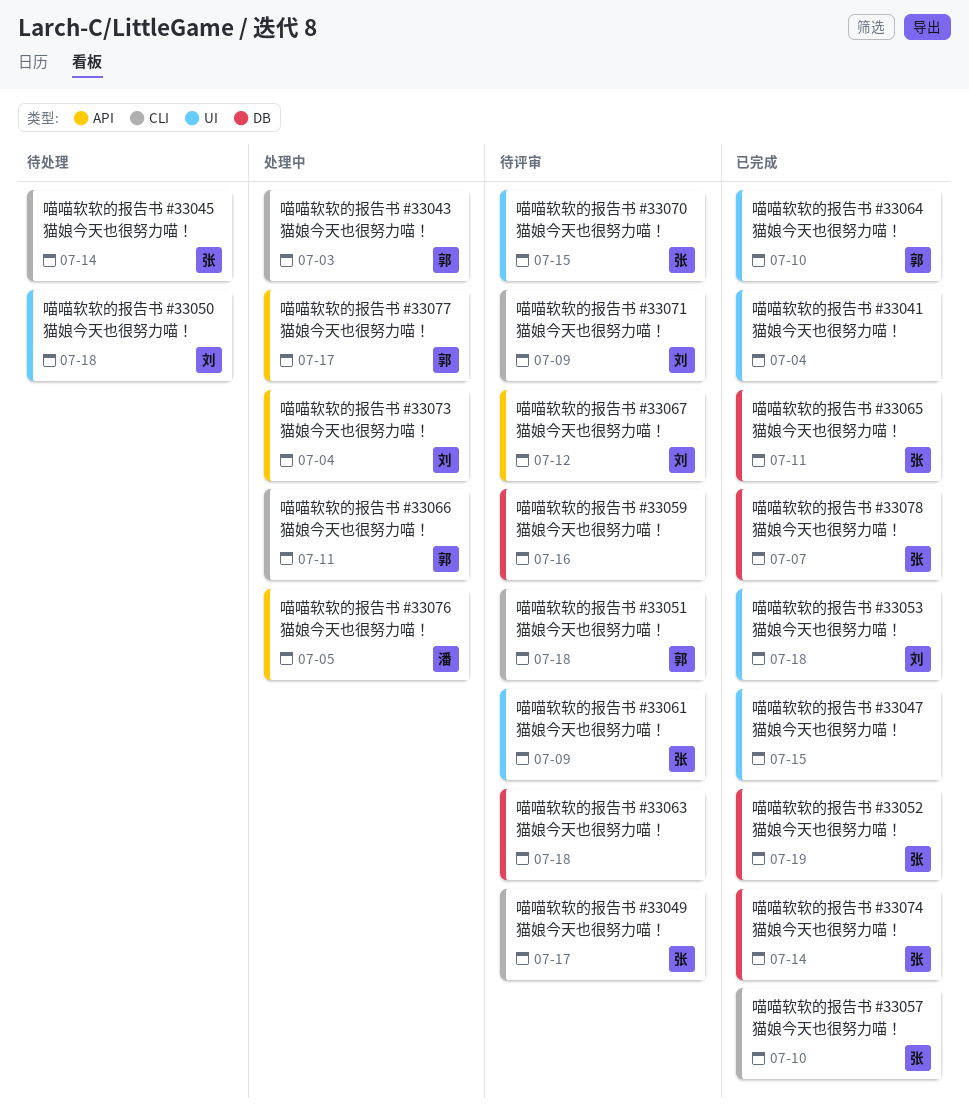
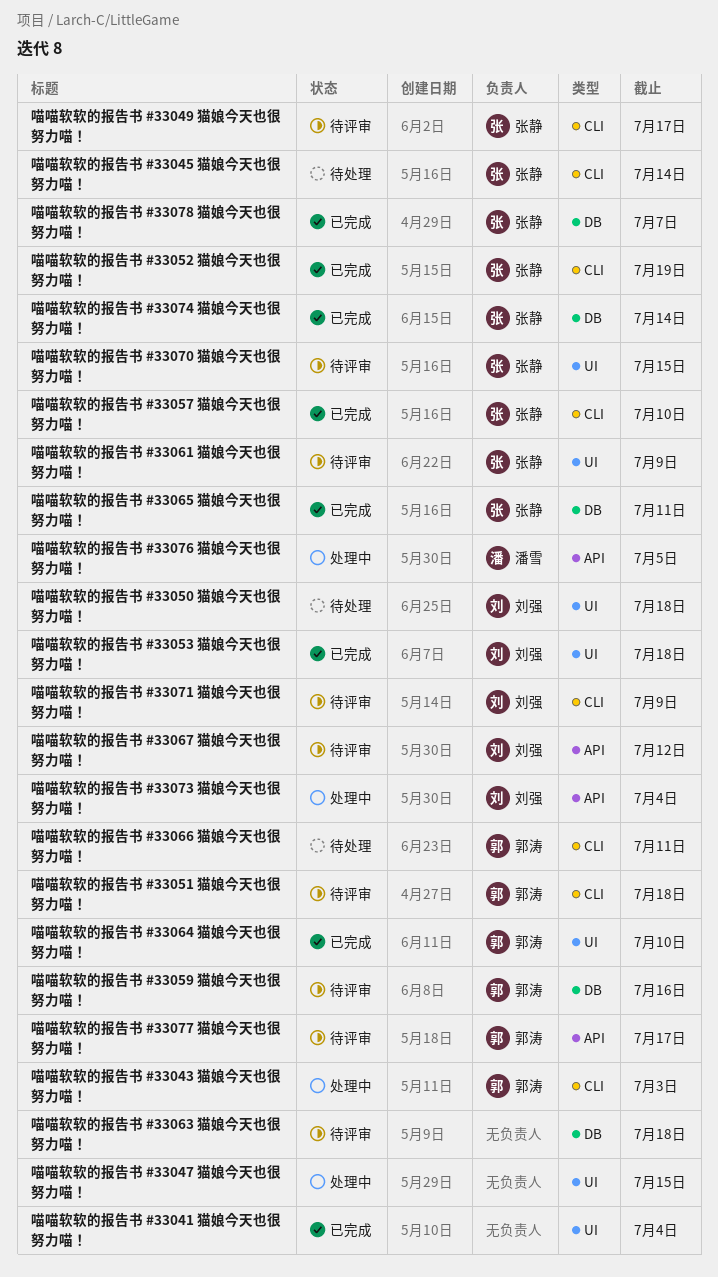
喵喵软软的报告书 #33047 猫娘今天也很努力喵！, status: 已完成 -> 处理中
喵喵软软的报告书 #33052 猫娘今天也很努力喵！, label: DB -> CLI
喵喵软软的报告书 #33059 猫娘今天也很努力喵！, owner: none -> 郭涛
喵喵软软的报告书 #33066 猫娘今天也很努力喵！, status: 处理中 -> 待处理
喵喵软软的报告书 #33077 猫娘今天也很努力喵！, status: 处理中 -> 待评审

